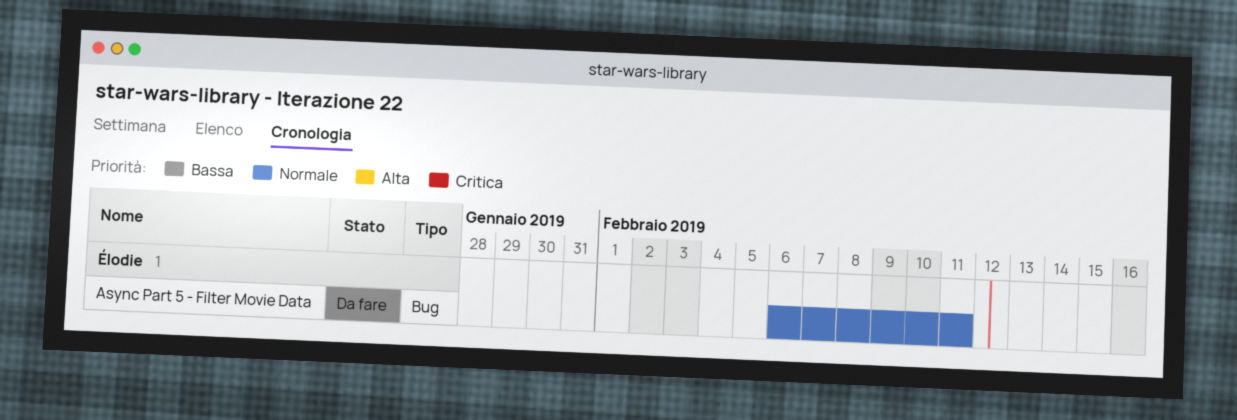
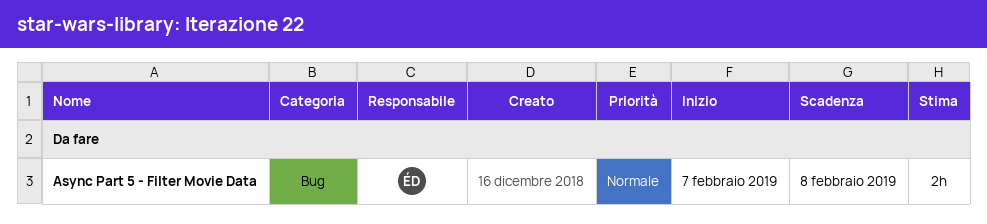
Async Part 5 - Filter Movie Data, start: Feb 6 -> Feb 7
Async Part 5 - Filter Movie Data, due: Feb 11 -> Feb 8

